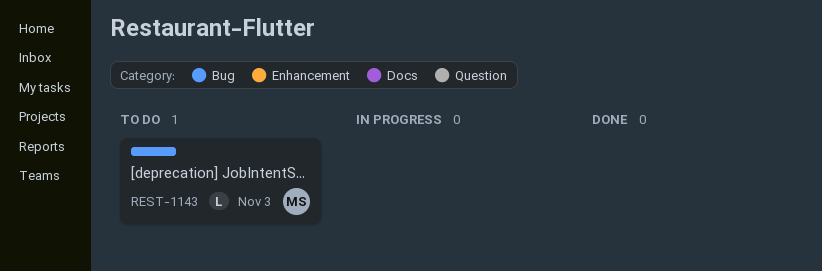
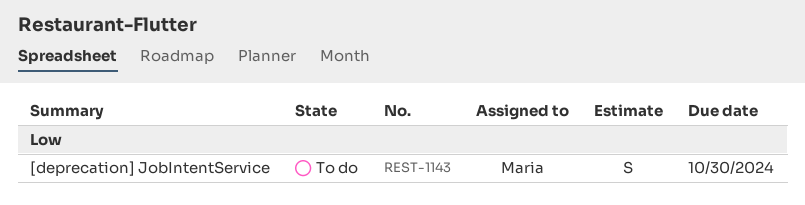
REST-1143, estimate: L -> S
REST-1143, due: Nov 3 -> Oct 30

